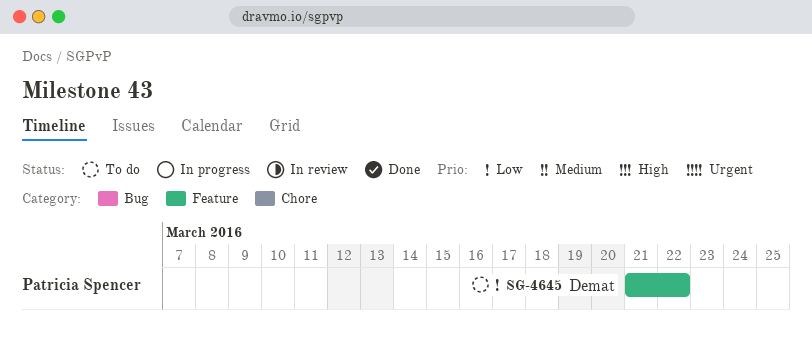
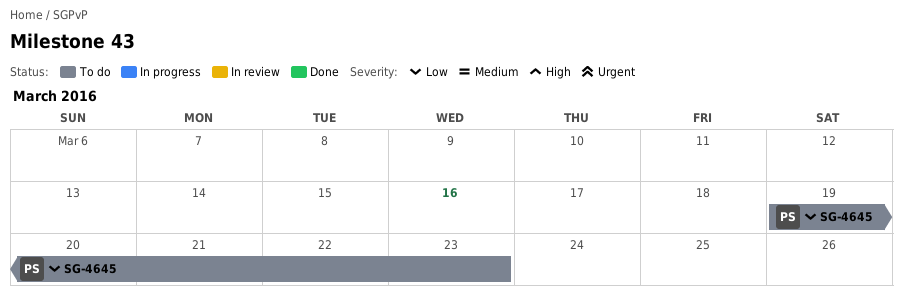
SG-4645, start: Mar 21 -> Mar 19
SG-4645, due: Mar 22 -> Mar 23

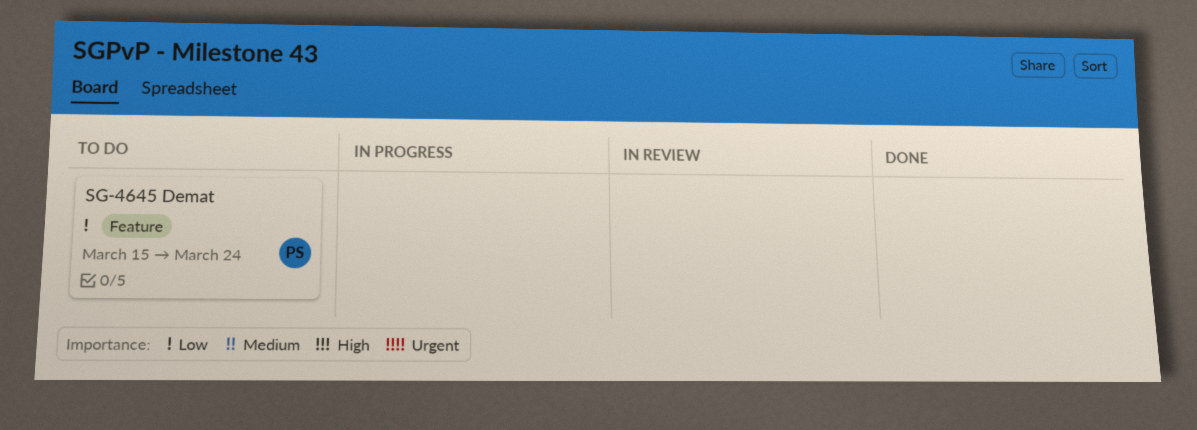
SG-4645, start: Mar 19 -> Mar 15
SG-4645, due: Mar 23 -> Mar 24

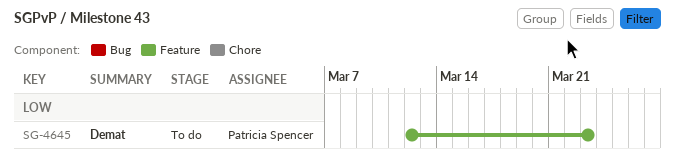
SG-4645, start: Mar 15 -> Mar 12
SG-4645, due: Mar 24 -> Mar 23

